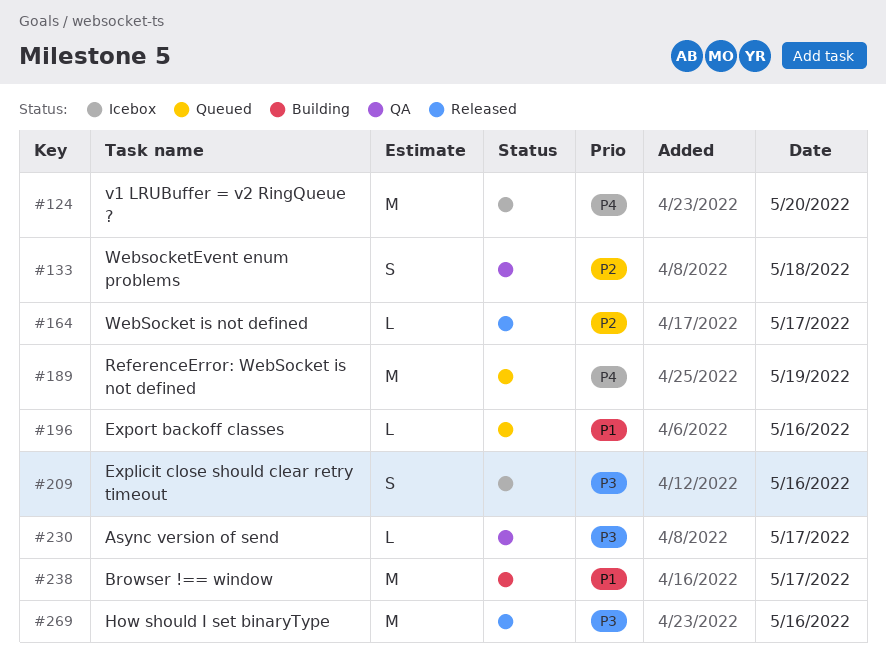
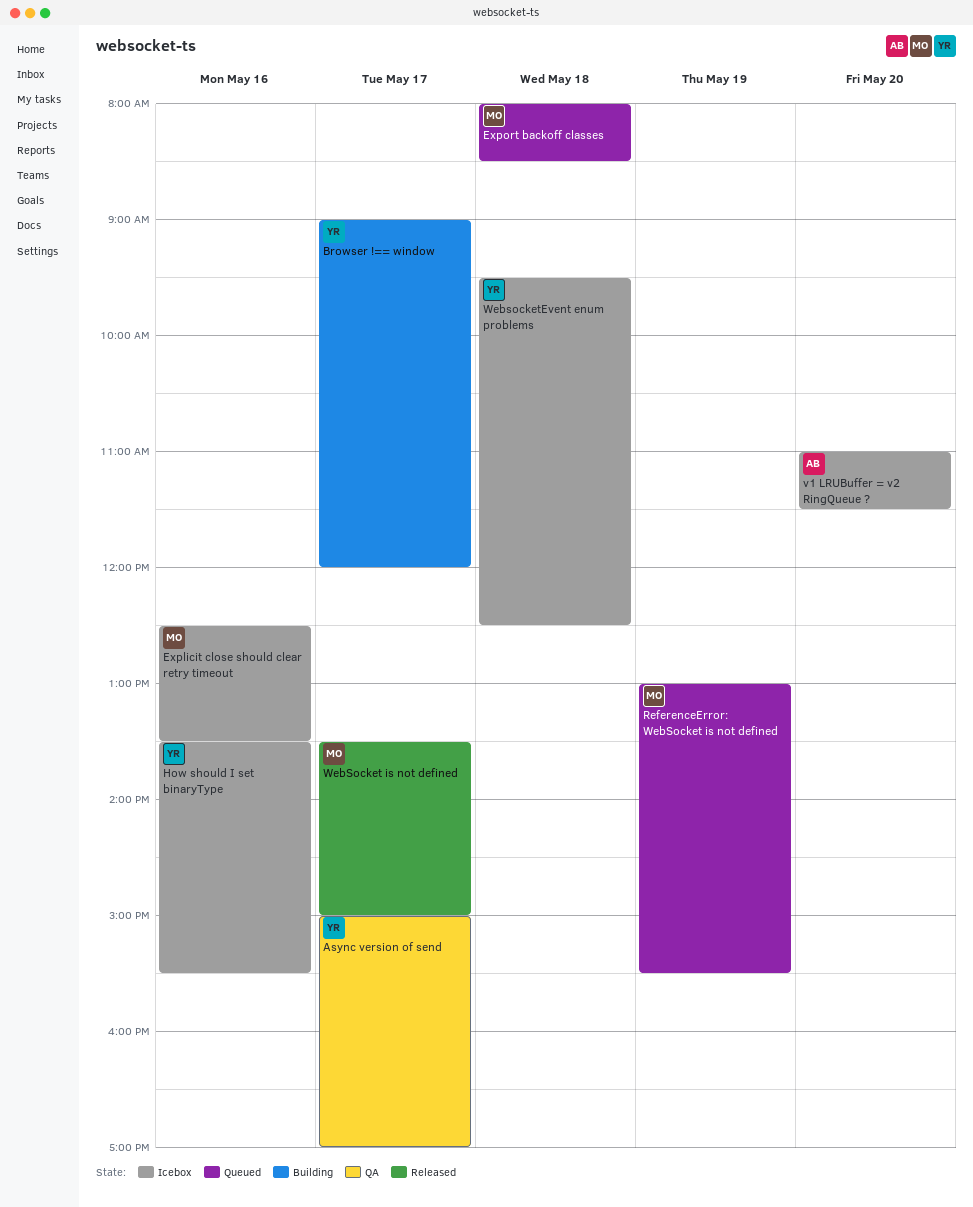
Export backoff classes, day: May 16 -> May 18
How should I set binaryType, status: Released -> Icebox
WebsocketEvent enum problems, status: QA -> Icebox

